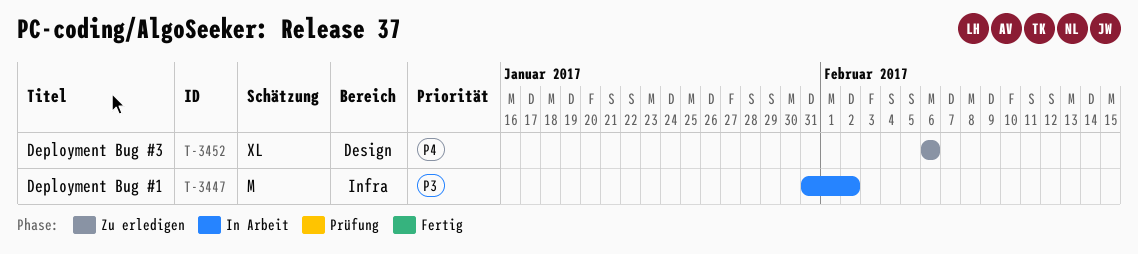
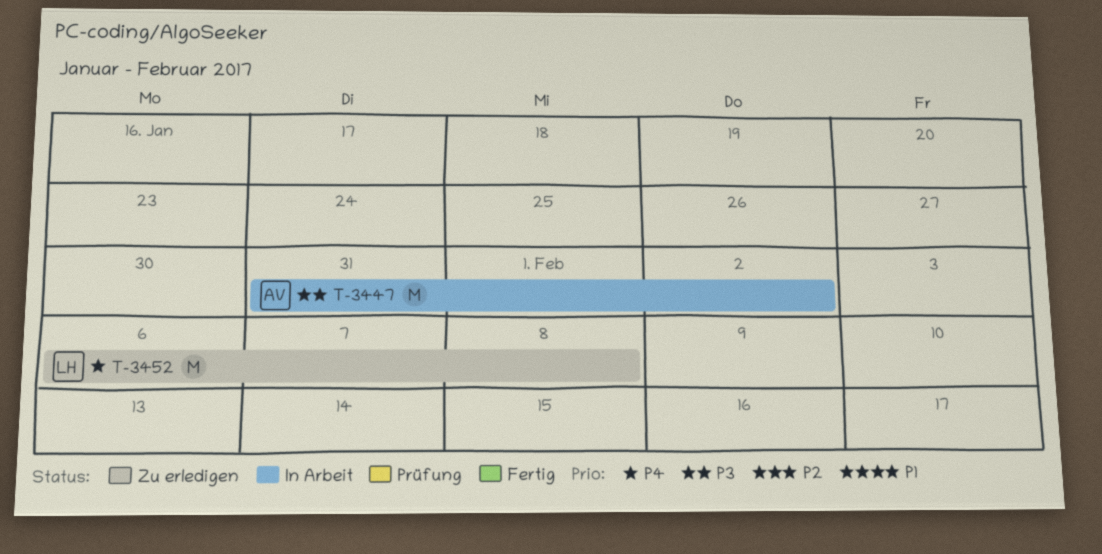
T-3452, estimate: XL -> M
T-3452, due: Feb 6 -> Feb 8

